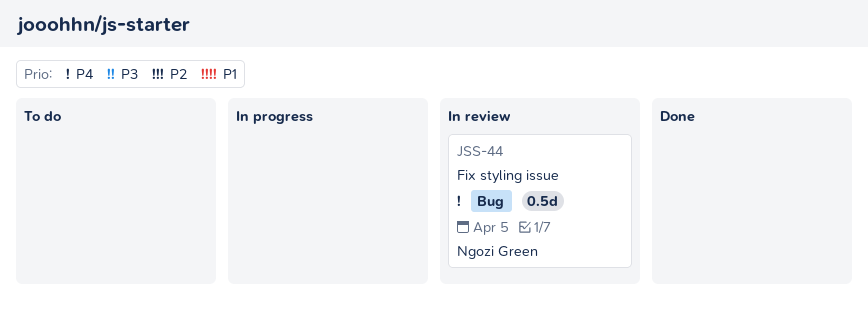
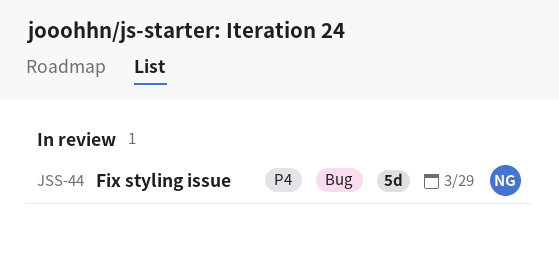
JSS-44, estimate: 0.5d -> 5d
JSS-44, due: Apr 5 -> Mar 29

